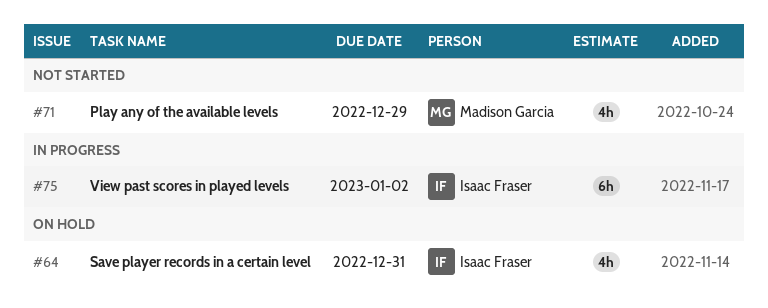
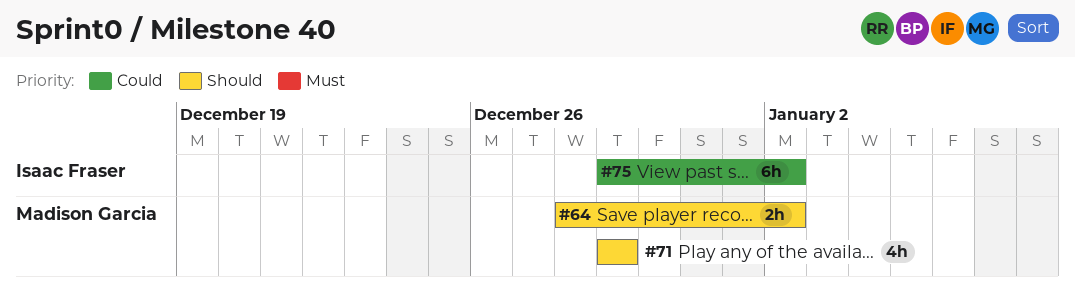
#64, owner: Isaac Fraser -> Madison Garcia
#64, estimate: 4h -> 2h
#64, due: Dec 31 -> Jan 2

